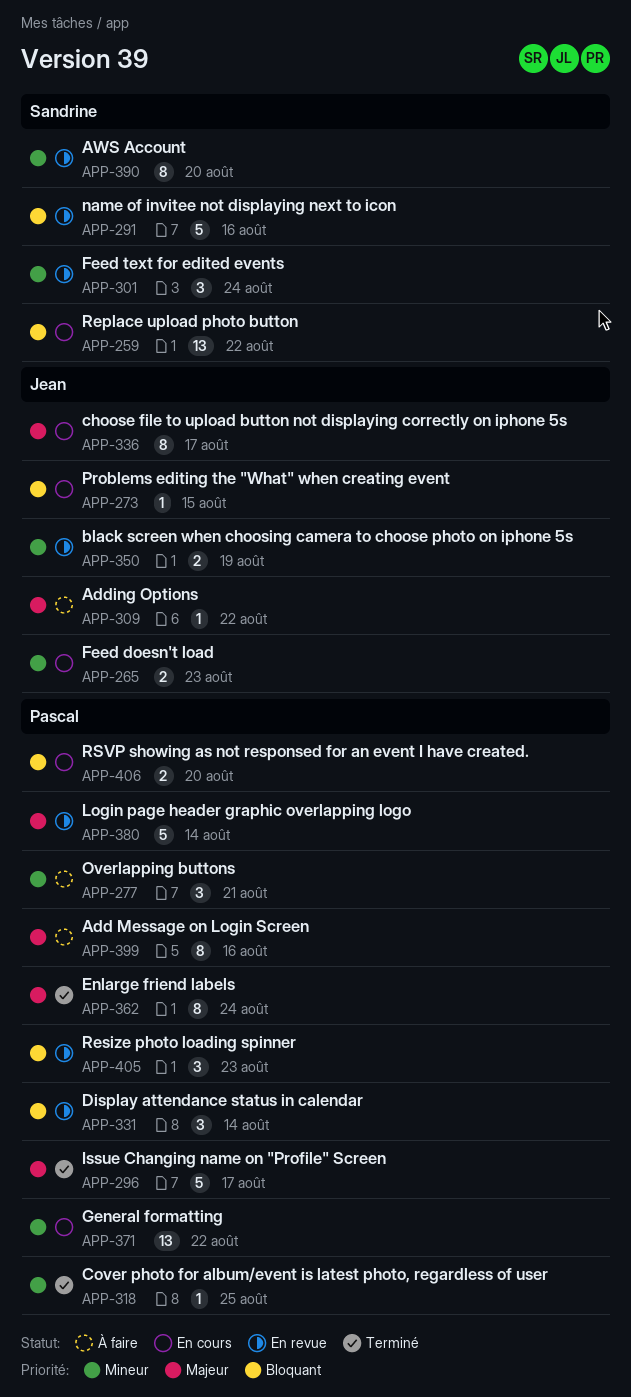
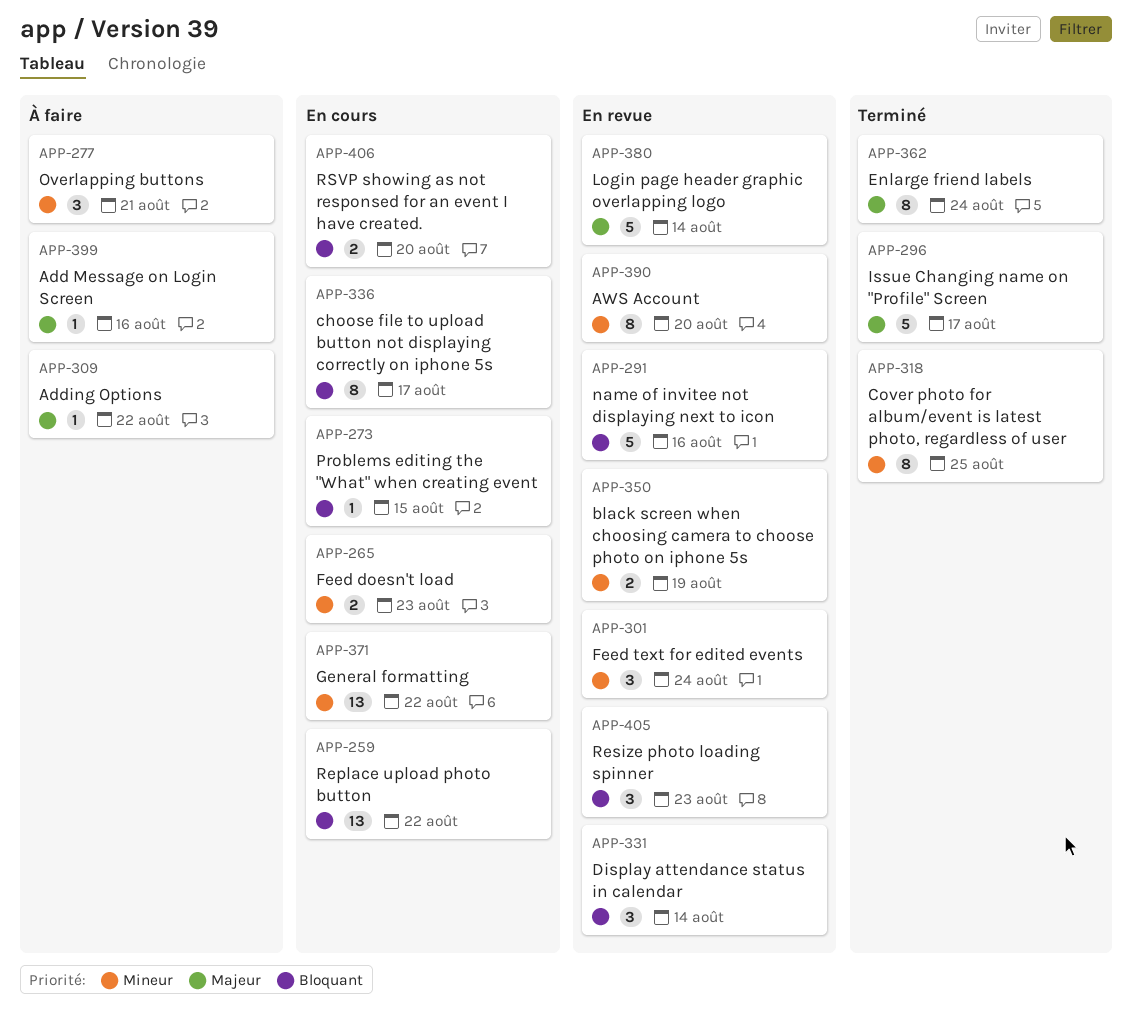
APP-318, estimate: 1 -> 8
APP-336, priority: Majeur -> Bloquant
APP-399, estimate: 8 -> 1

